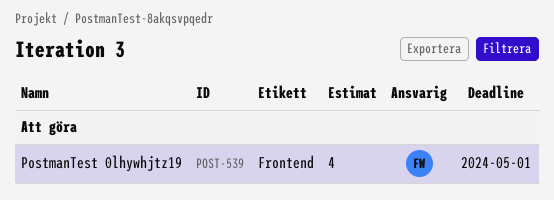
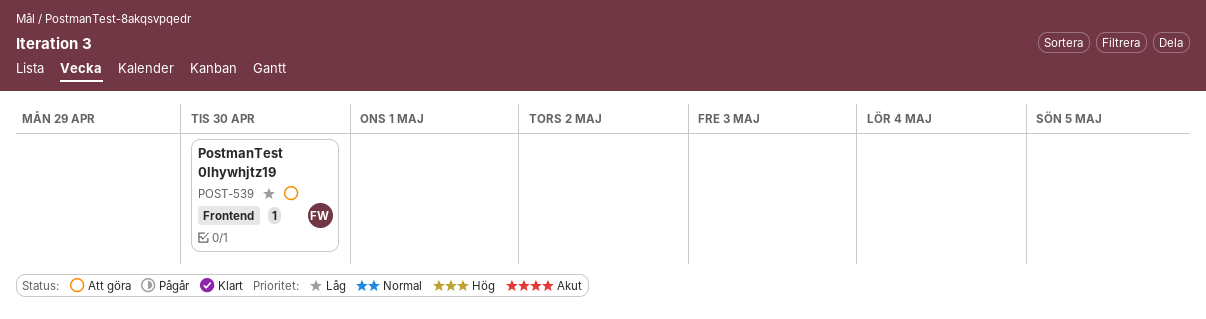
POST-539, estimate: 4 -> 1
POST-539, due: May 1 -> Apr 30

